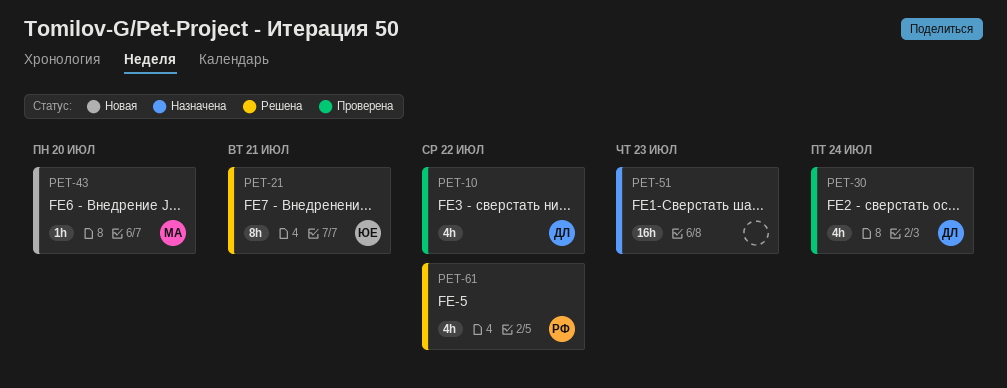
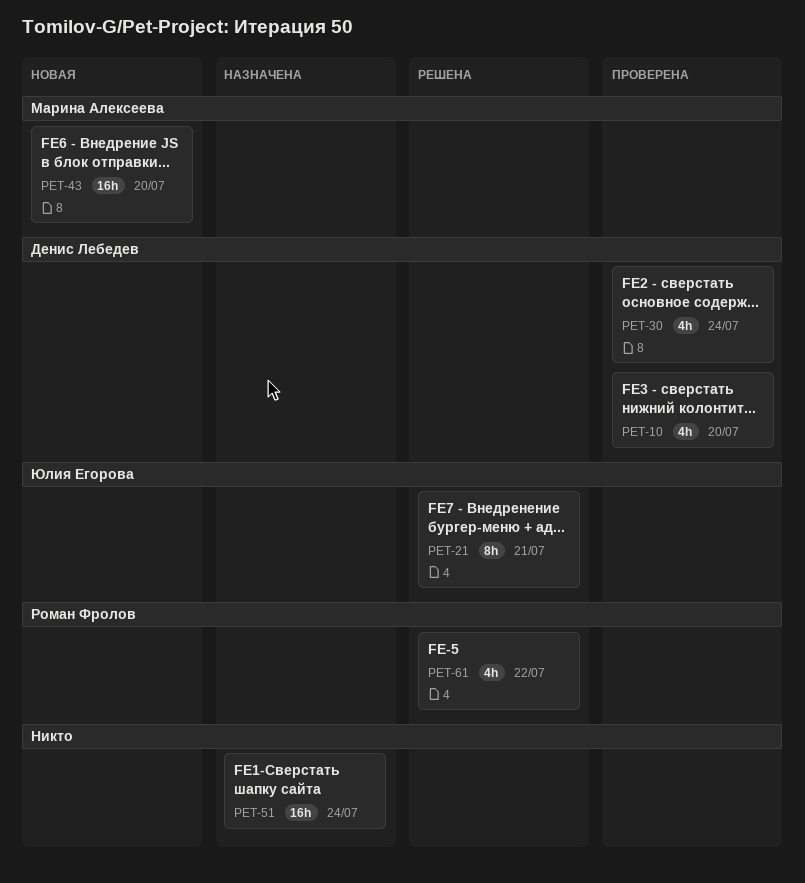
PET-10, due: Jul 22 -> Jul 20
PET-43, estimate: 1h -> 16h
PET-51, due: Jul 23 -> Jul 24

